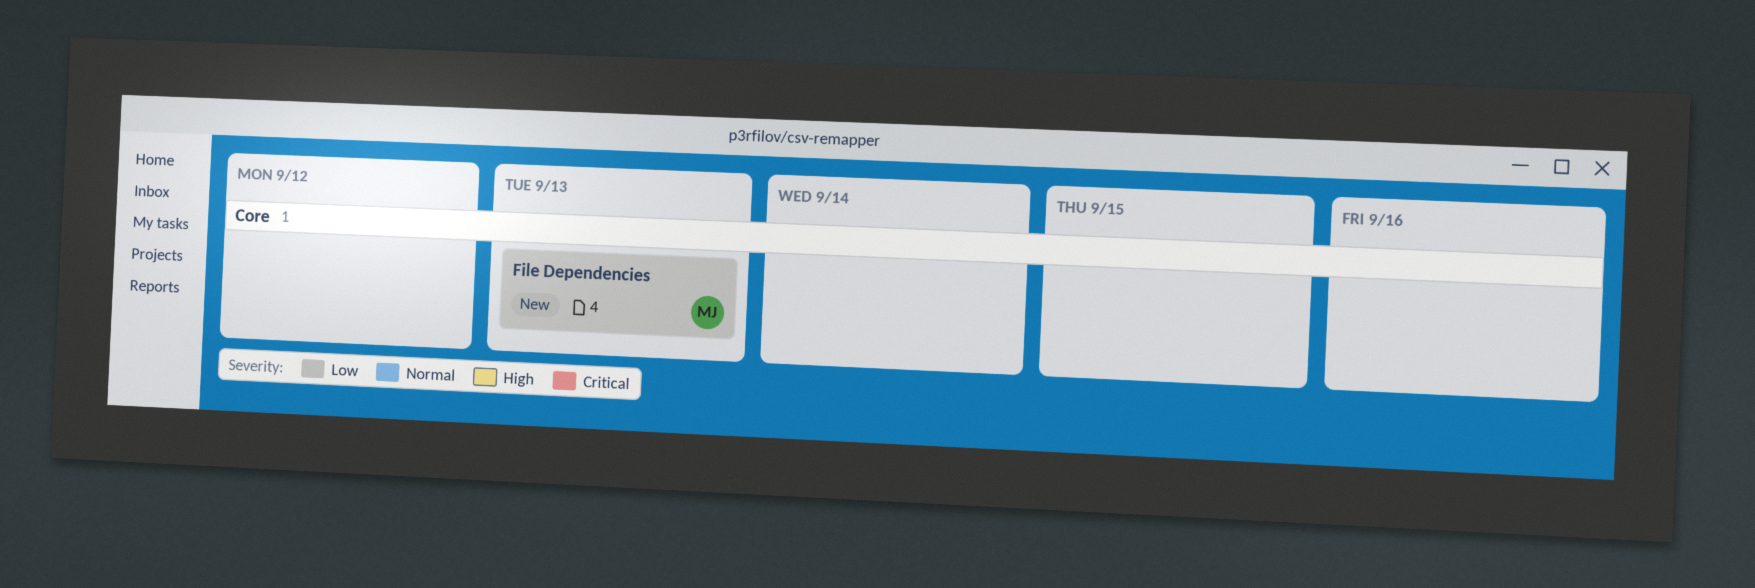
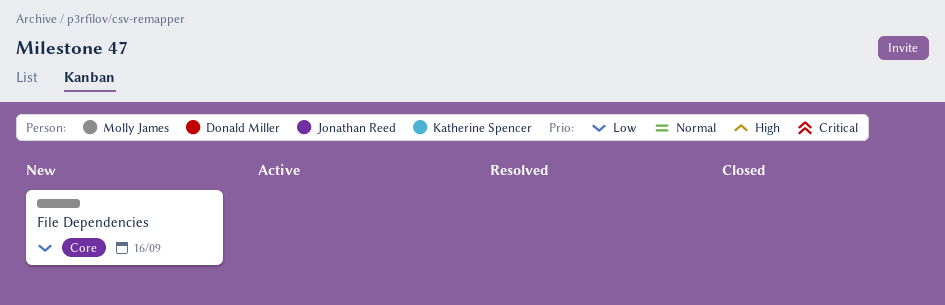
File Dependencies, due: Sep 13 -> Sep 16

